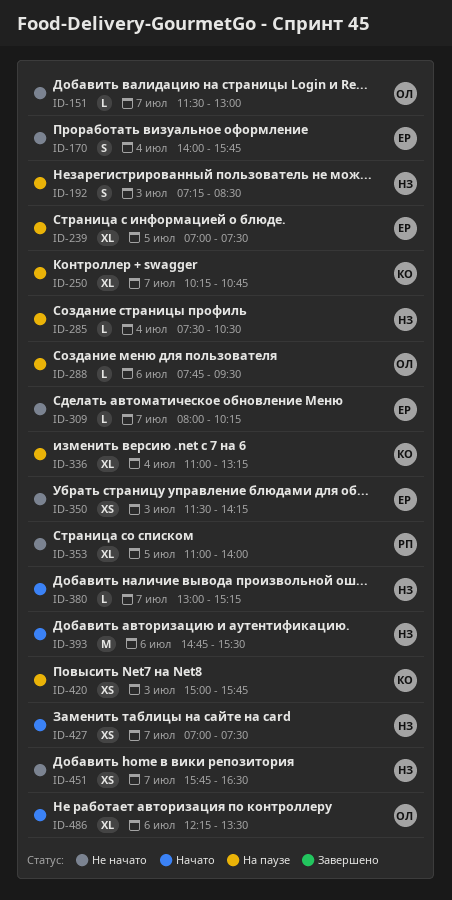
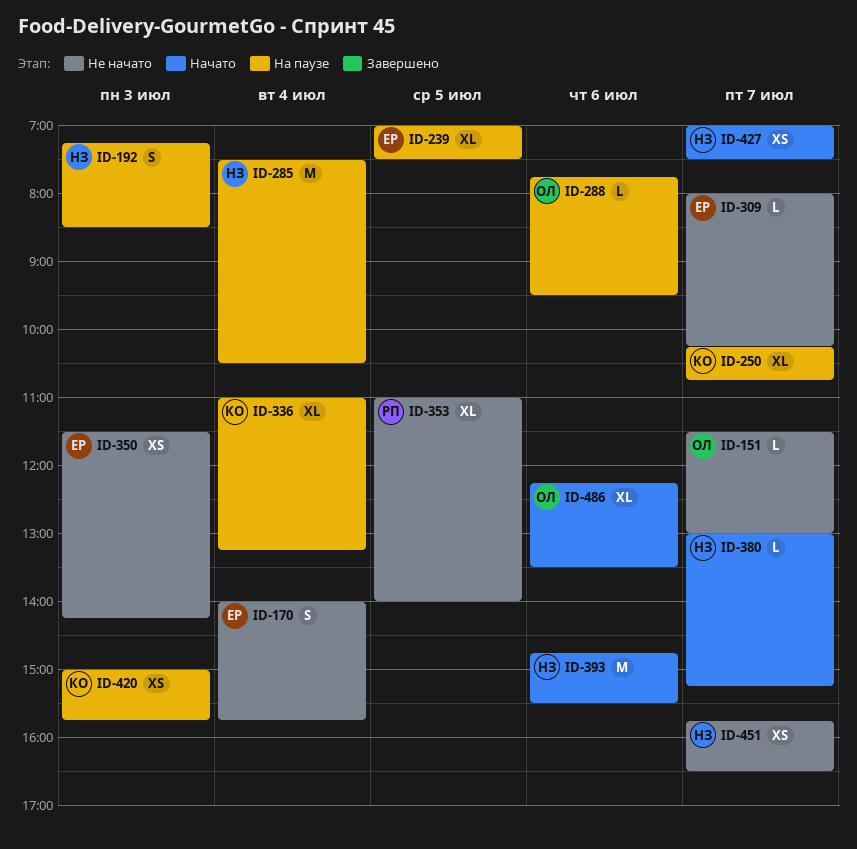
ID-285, estimate: L -> M

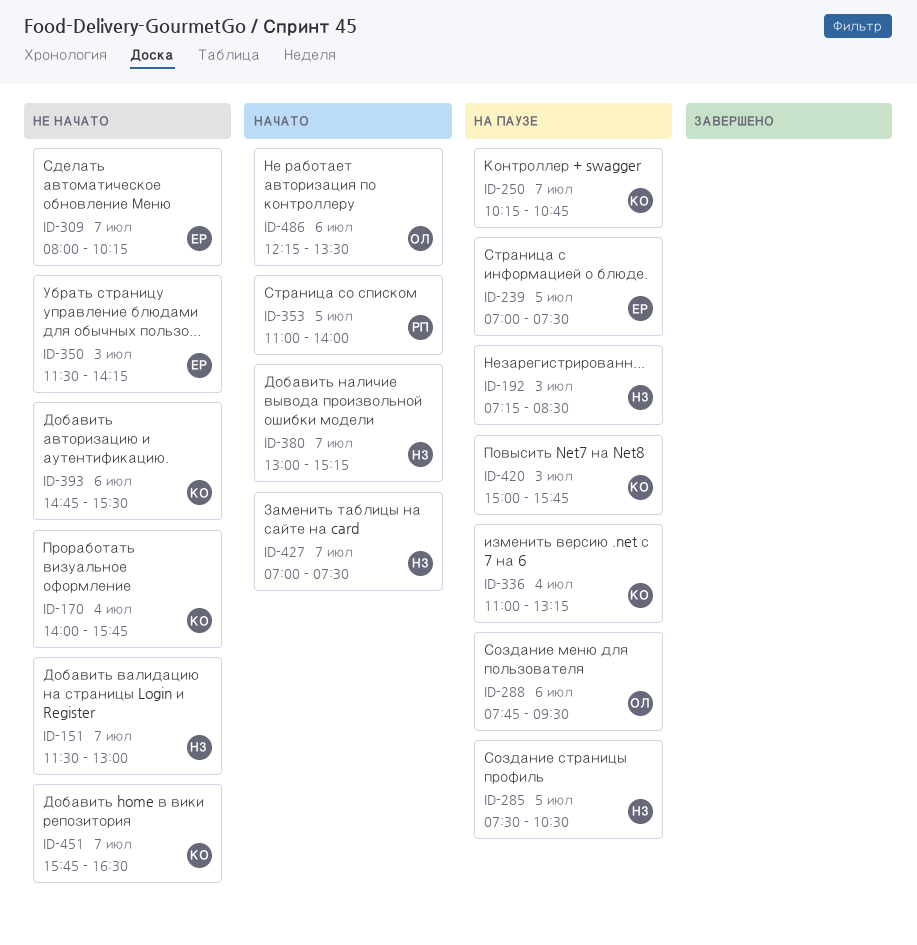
ID-151, owner: ОЛ -> НЗ
ID-170, owner: ЕР -> КО
ID-285, day: Jul 4 -> Jul 5
ID-353, status: Не начато -> Начато
ID-393, status: Начато -> Не начато
ID-393, owner: НЗ -> КО
ID-451, owner: НЗ -> КО

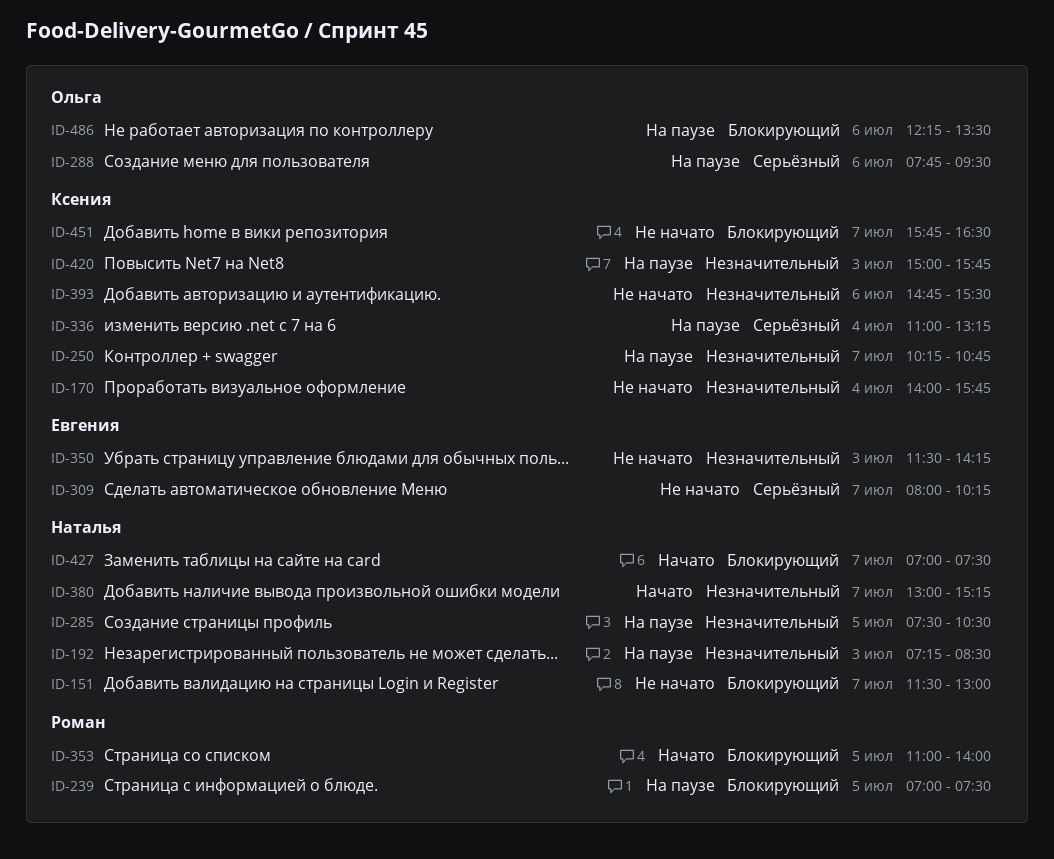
ID-239, owner: Евгения -> Роман
ID-486, status: Начато -> На паузе

